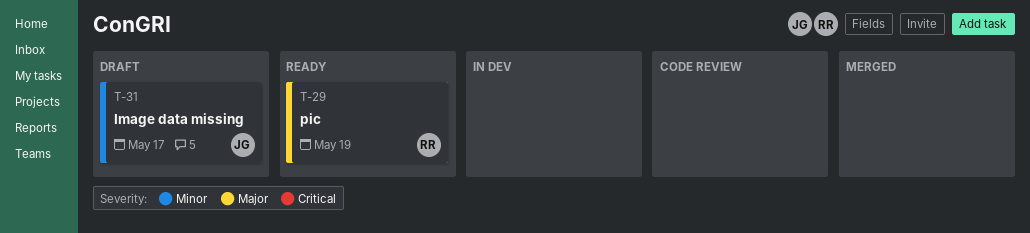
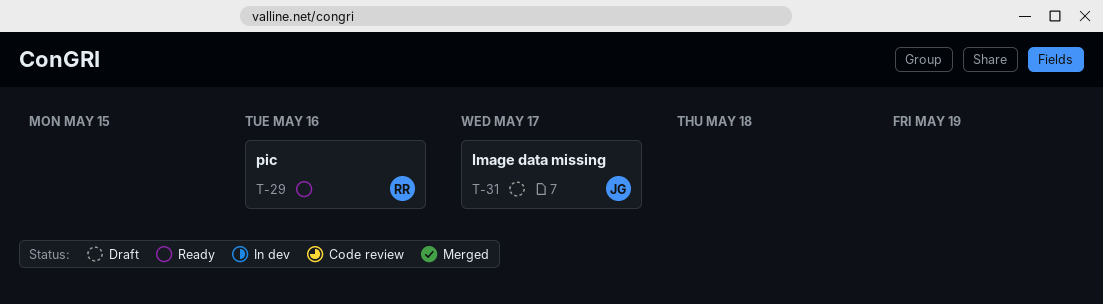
T-29, due: May 19 -> May 16

